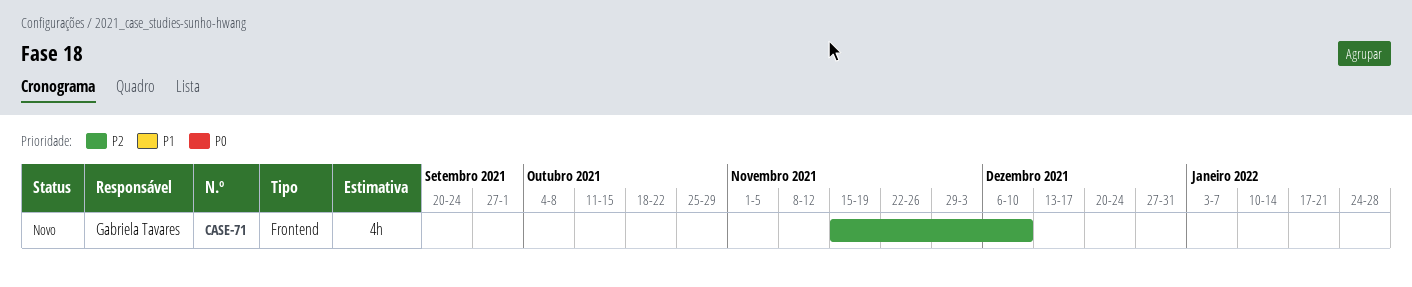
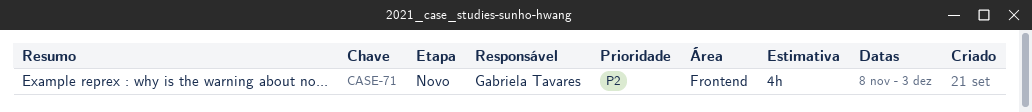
CASE-71, start: Nov 15 -> Nov 8
CASE-71, due: Dec 10 -> Dec 3

